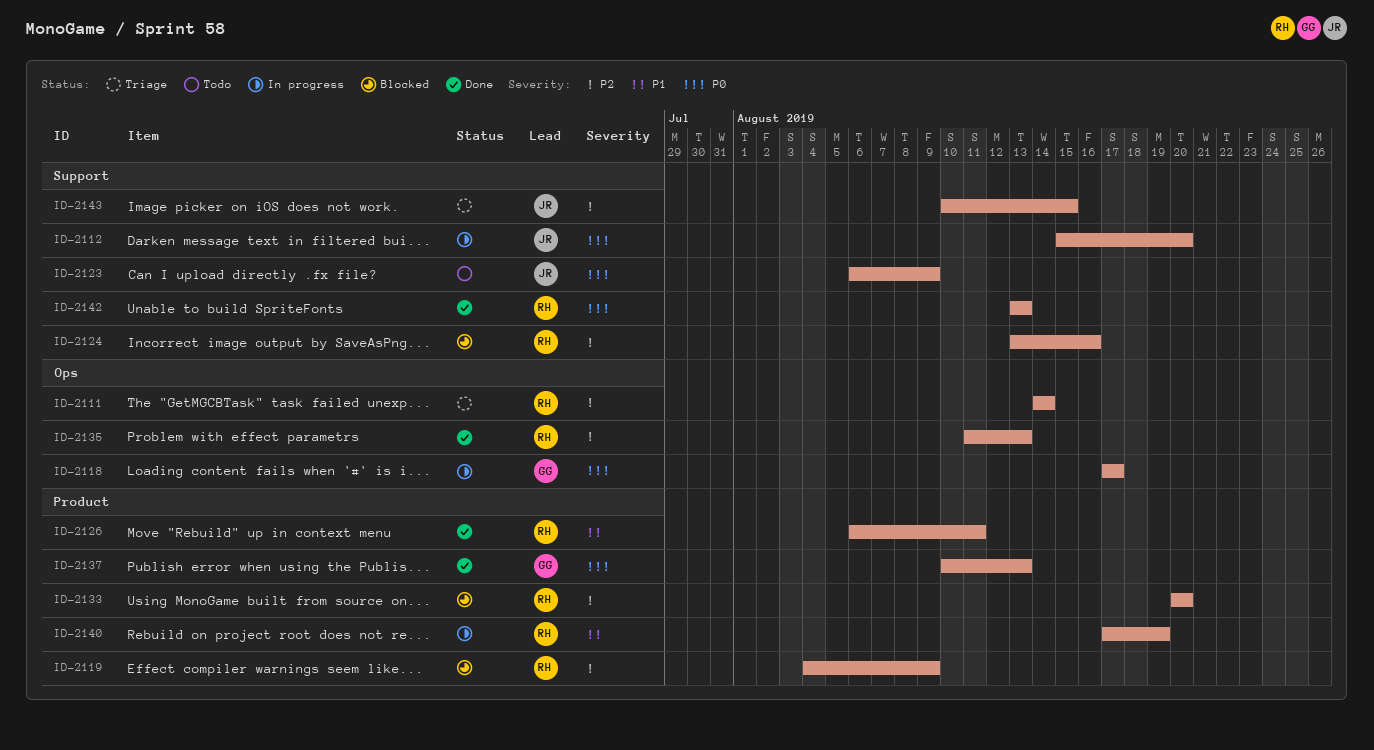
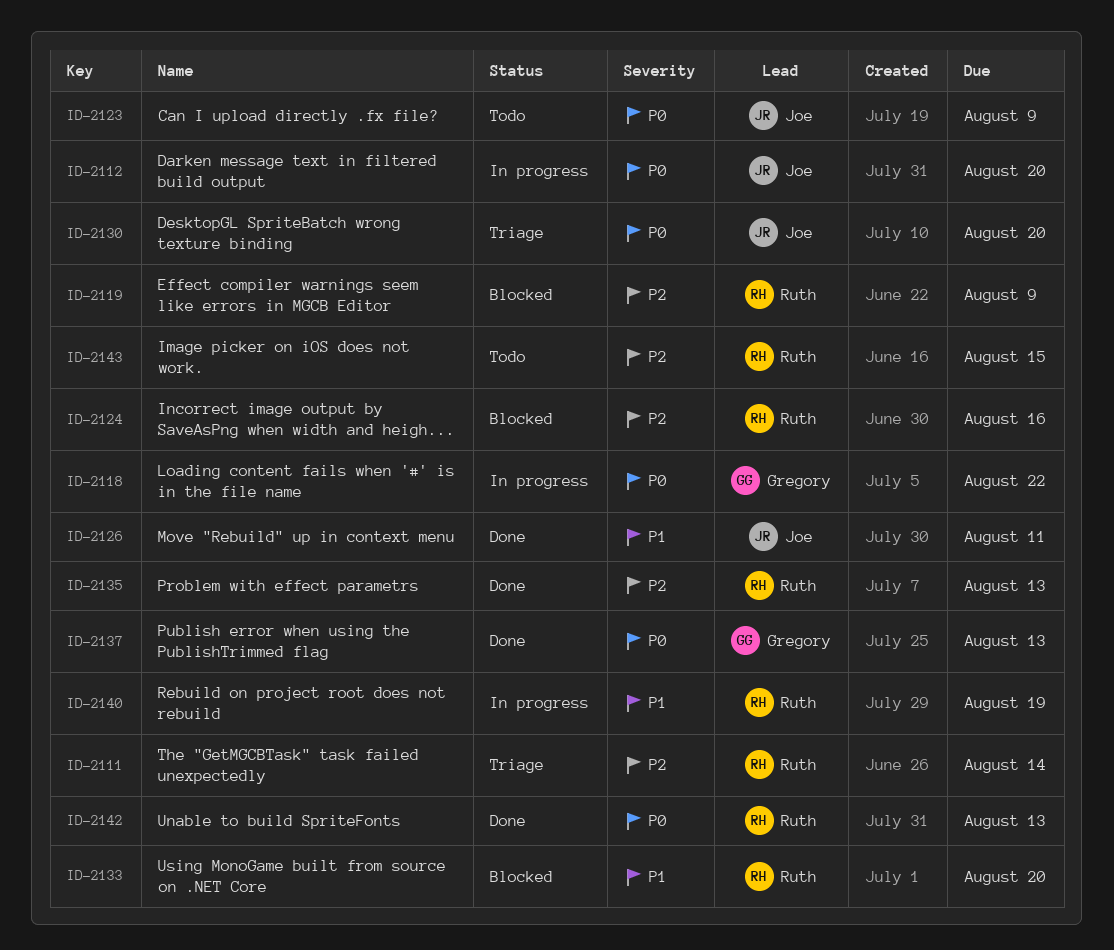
ID-2118, due: Aug 17 -> Aug 22
ID-2126, owner: Ruth -> Joe
ID-2130: none -> present
ID-2133, priority: P2 -> P1
ID-2143, status: Triage -> Todo
ID-2143, owner: Joe -> Ruth

